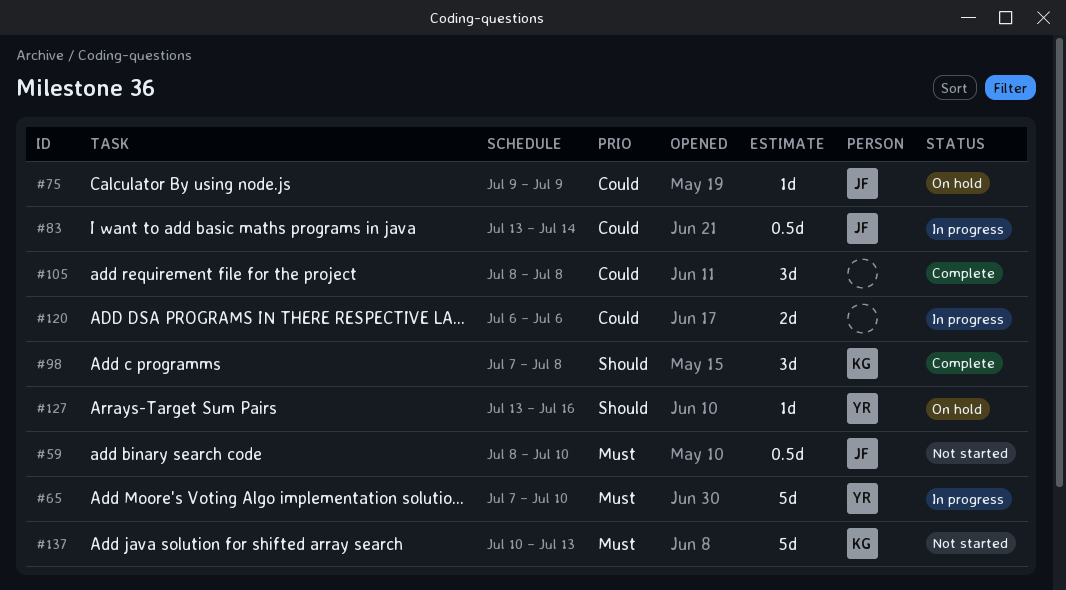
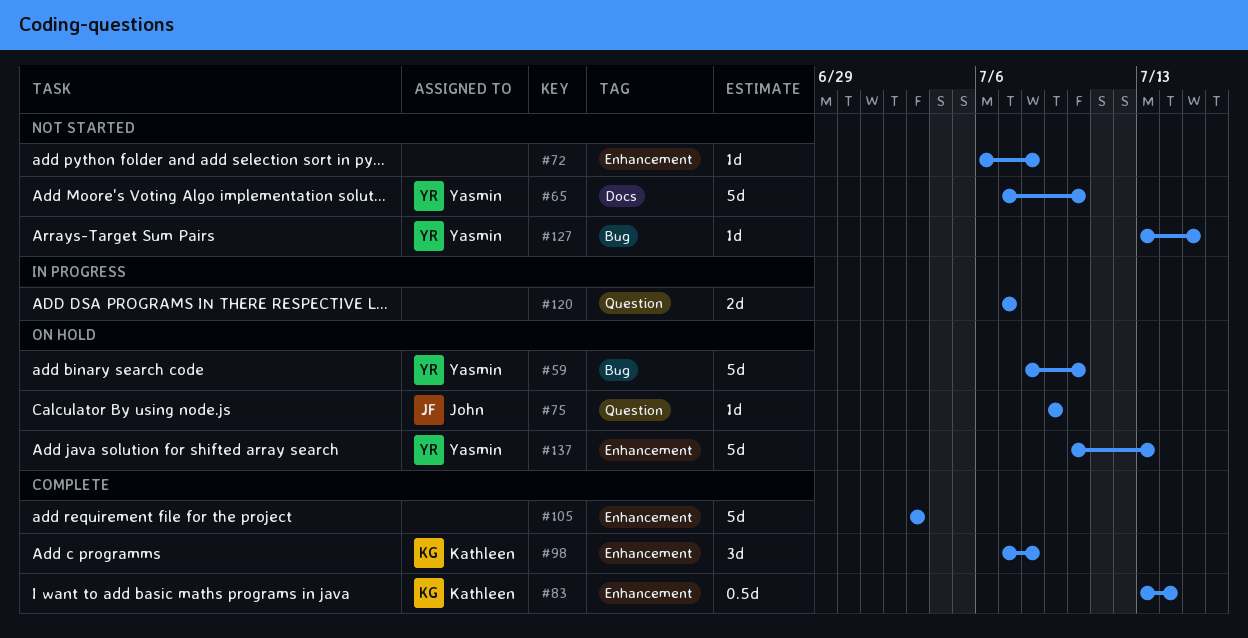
#59, status: Not started -> On hold
#59, owner: John -> Yasmin
#59, estimate: 0.5d -> 5d
#65, status: In progress -> Not started
#72: none -> present
#83, status: In progress -> Complete
#83, owner: John -> Kathleen
#105, estimate: 3d -> 5d
#105, start: Jul 8 -> Jul 3
#105, due: Jul 8 -> Jul 3
#120, start: Jul 6 -> Jul 7
#120, due: Jul 6 -> Jul 7
#127, status: On hold -> Not started
#127, due: Jul 16 -> Jul 15
#137, status: Not started -> On hold
#137, owner: Kathleen -> Yasmin

